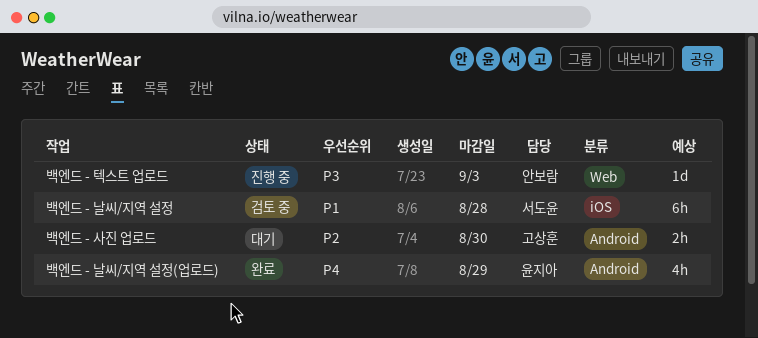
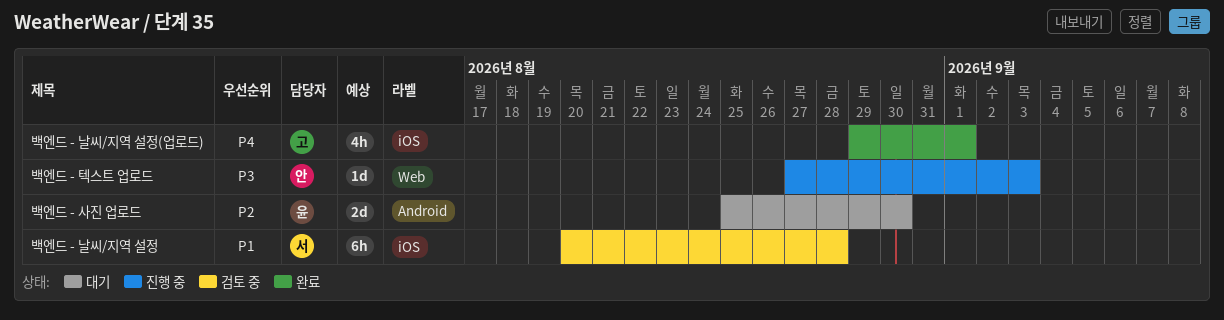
백엔드 - 날씨/지역 설정(업로드), owner: 윤지아 -> 고상훈
백엔드 - 날씨/지역 설정(업로드), label: Android -> iOS
백엔드 - 날씨/지역 설정(업로드), due: Aug 29 -> Sep 1
백엔드 - 사진 업로드, owner: 고상훈 -> 윤지아
백엔드 - 사진 업로드, estimate: 2h -> 2d

